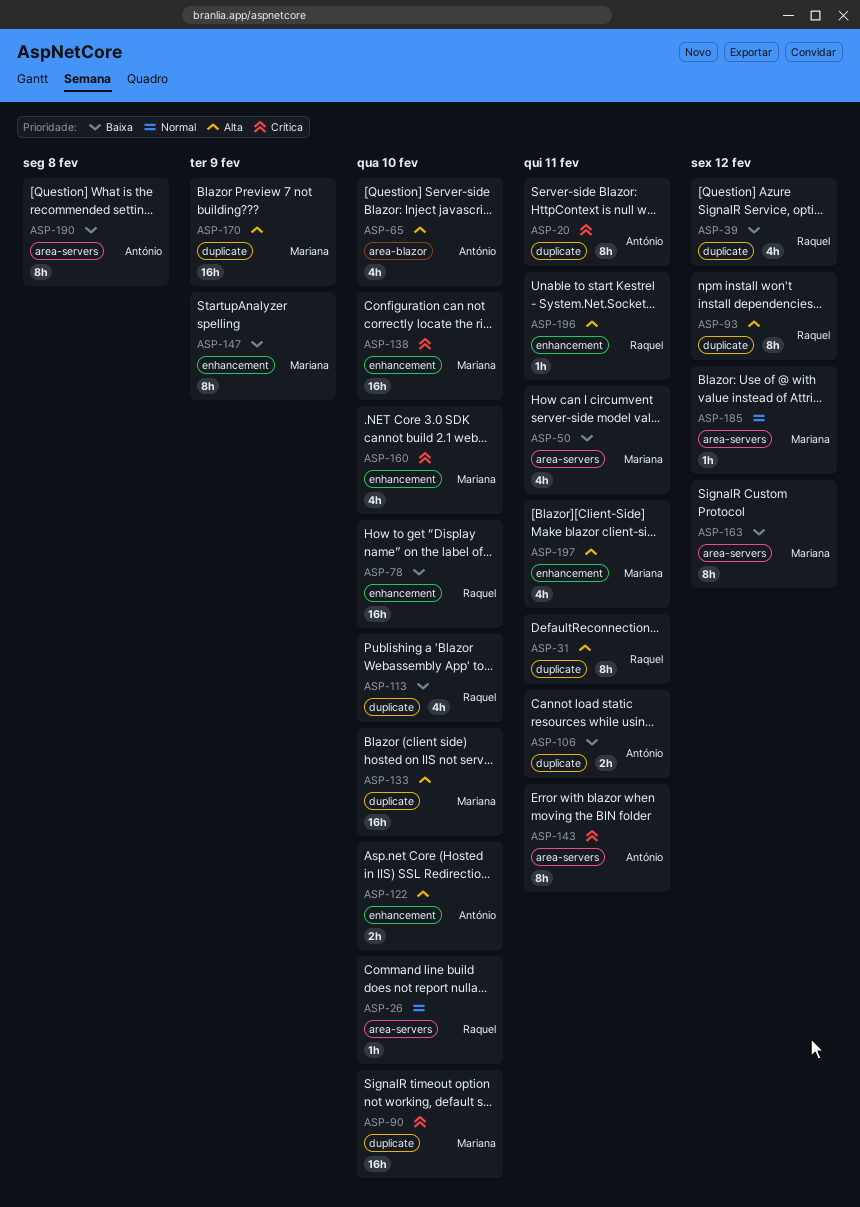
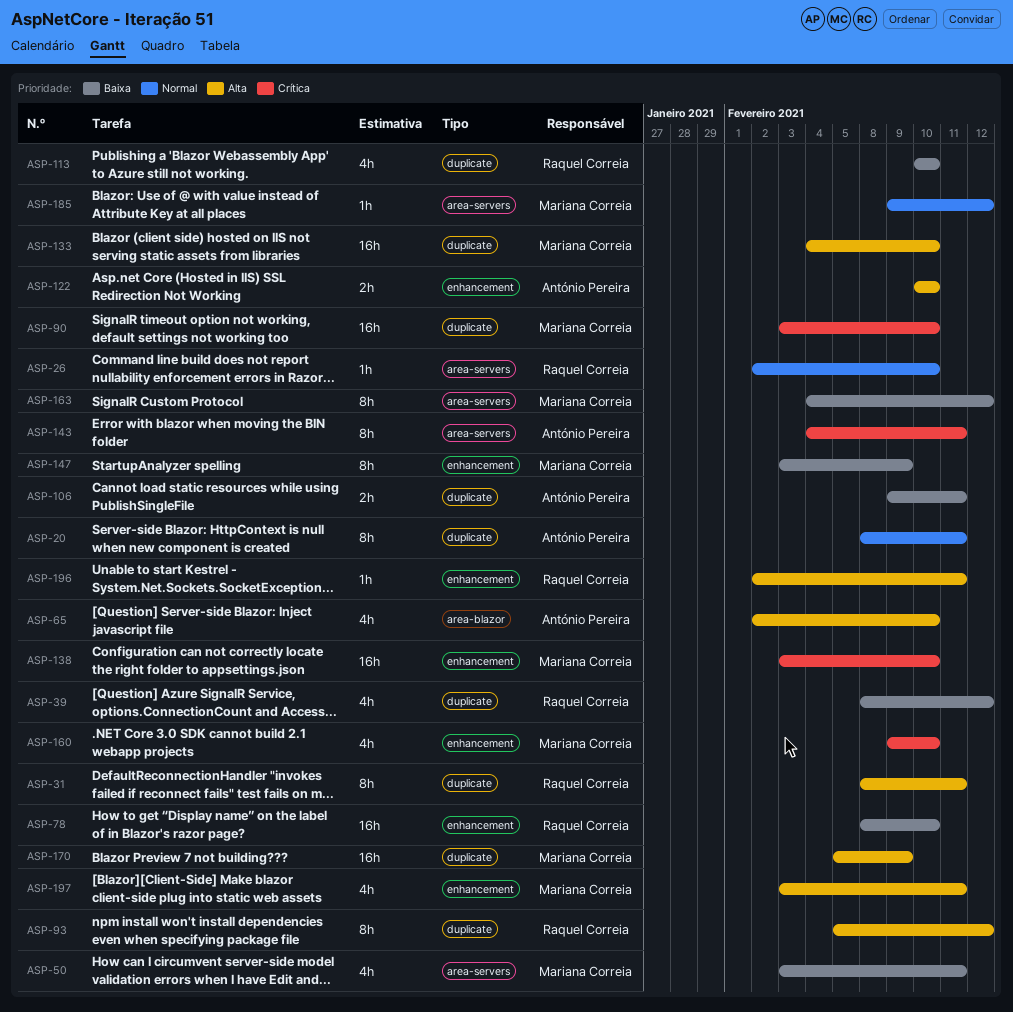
ASP-20, priority: Crítica -> Normal
ASP-190: present -> none

